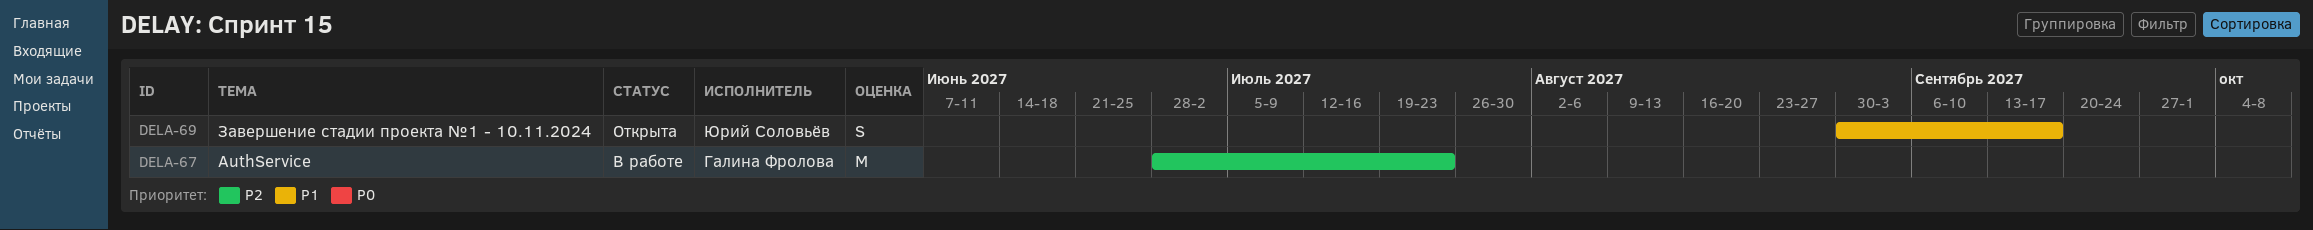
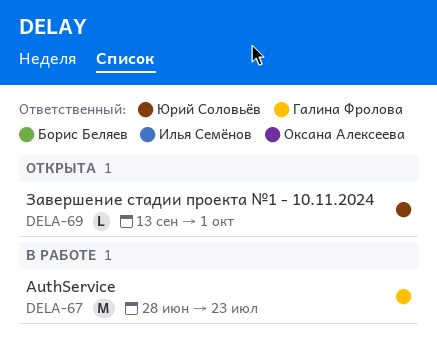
DELA-69, estimate: S -> L
DELA-69, start: Aug 30 -> Sep 13
DELA-69, due: Sep 17 -> Oct 1

